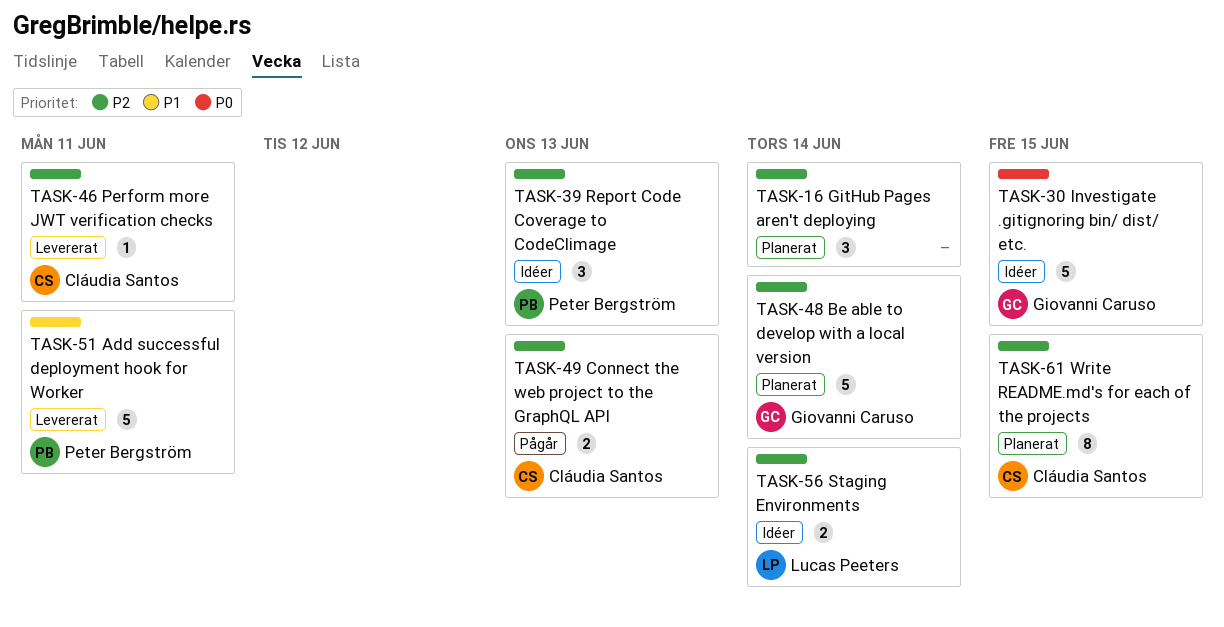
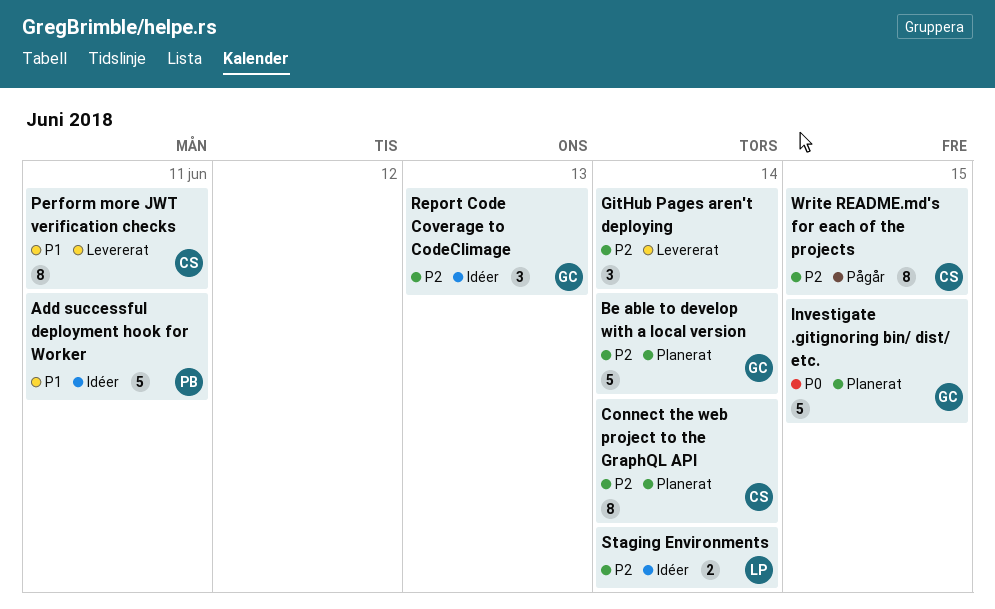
Add successful deployment hook for Worker, status: Levererat -> Idéer
Connect the web project to the GraphQL API, status: Pågår -> Planerat
Connect the web project to the GraphQL API, estimate: 2 -> 8
Connect the web project to the GraphQL API, due: Jun 13 -> Jun 14
GitHub Pages aren't deploying, status: Planerat -> Levererat
Investigate .gitignoring bin/ dist/ etc., status: Idéer -> Planerat
Perform more JWT verification checks, priority: P2 -> P1
Perform more JWT verification checks, estimate: 1 -> 8
Report Code Coverage to CodeClimage, owner: Peter Bergström -> Giovanni Caruso
Write README.md's for each of the projects, status: Planerat -> Pågår

